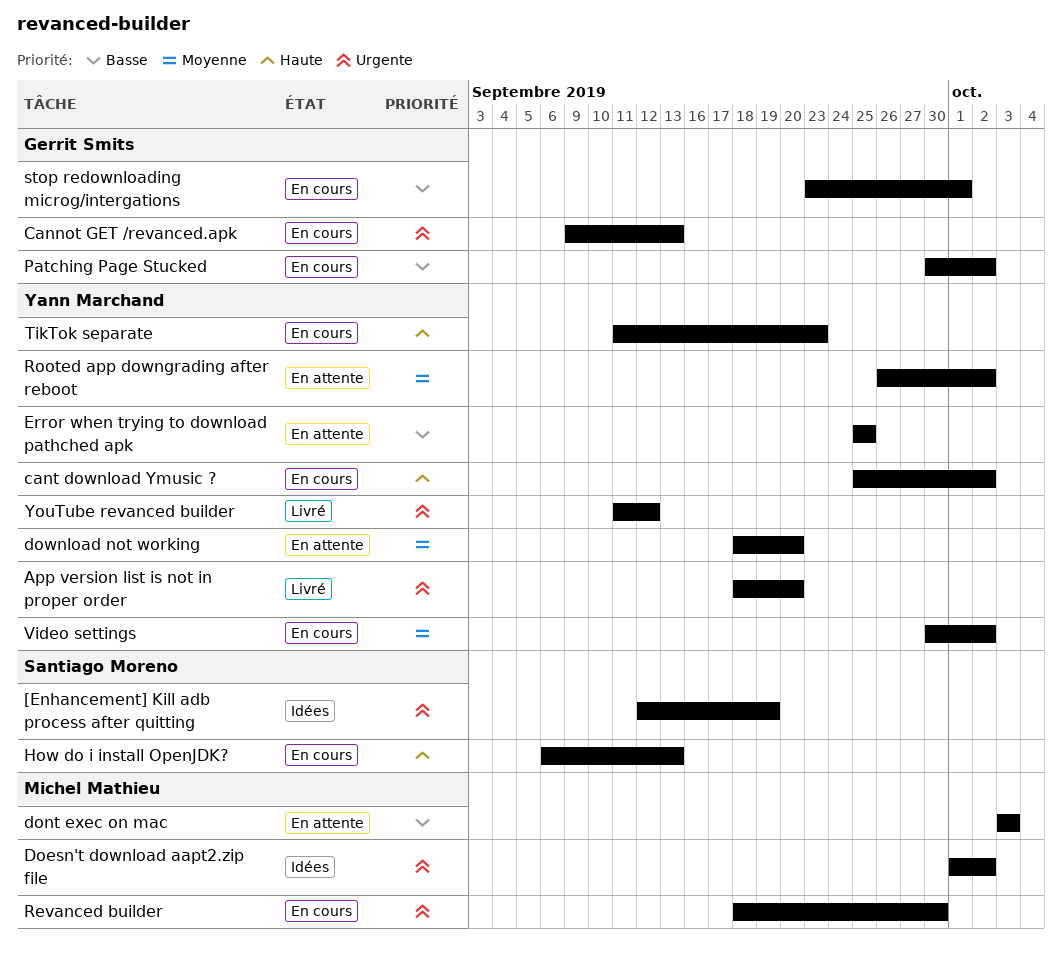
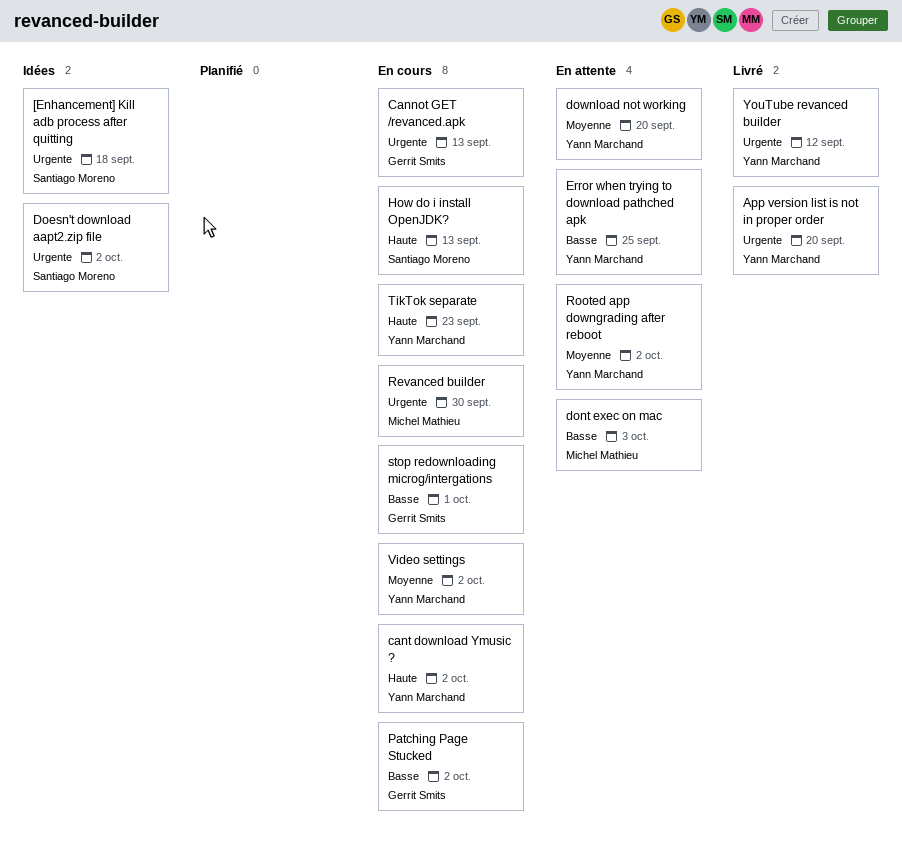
[Enhancement] Kill adb process after quitting, due: Sep 19 -> Sep 18
Doesn't download aapt2.zip file, owner: Michel Mathieu -> Santiago Moreno

